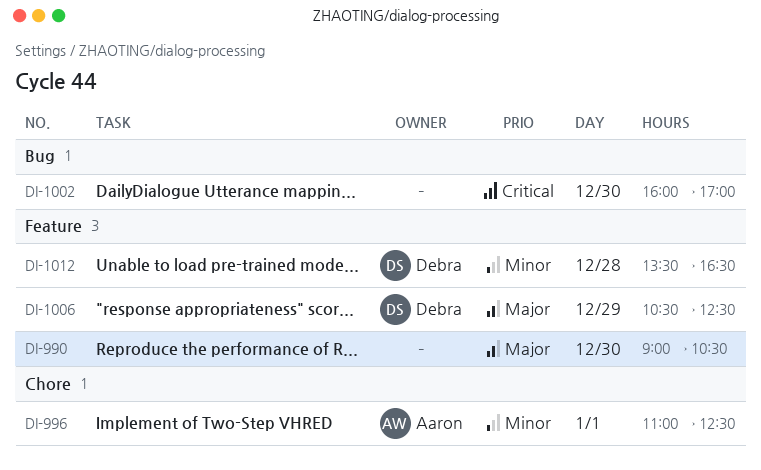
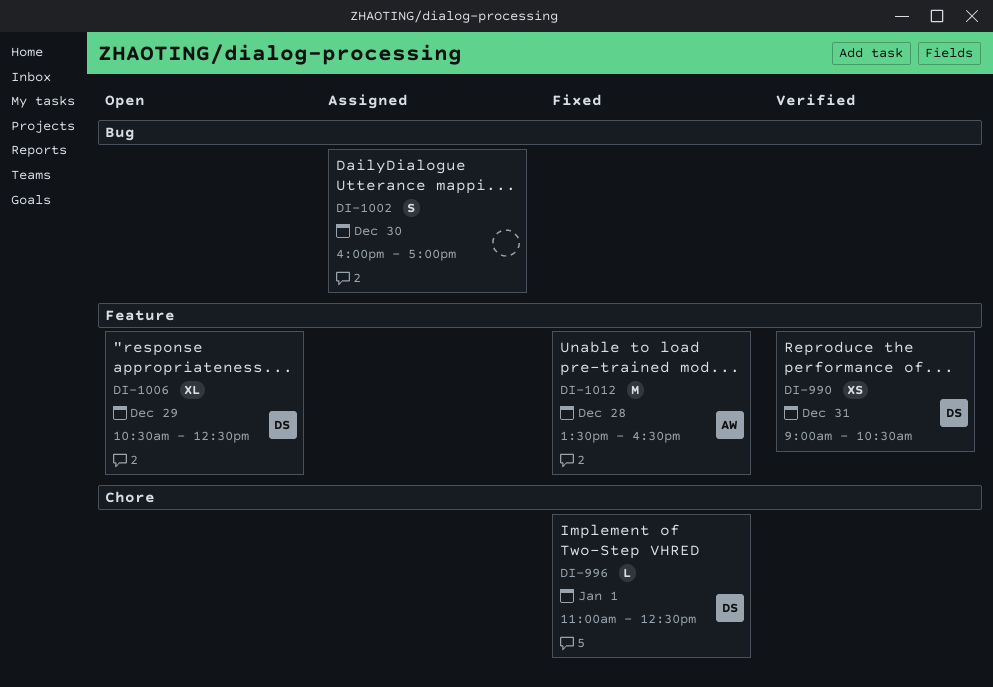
DI-990, owner: none -> Debra
DI-990, day: Dec 30 -> Dec 31
DI-996, owner: Aaron -> Debra
DI-1012, owner: Debra -> Aaron

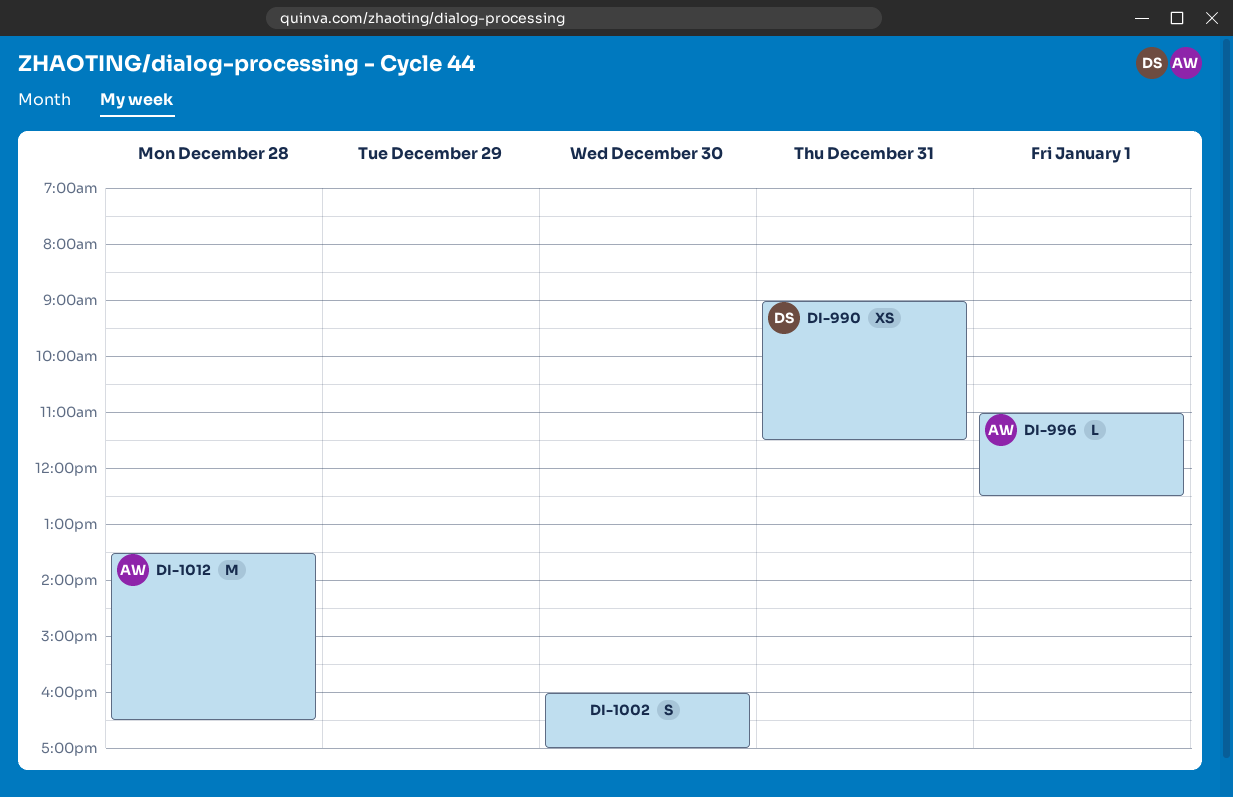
DI-990, ends: 10:30 -> 11:30
DI-996, owner: DS -> AW
DI-1006: present -> none

